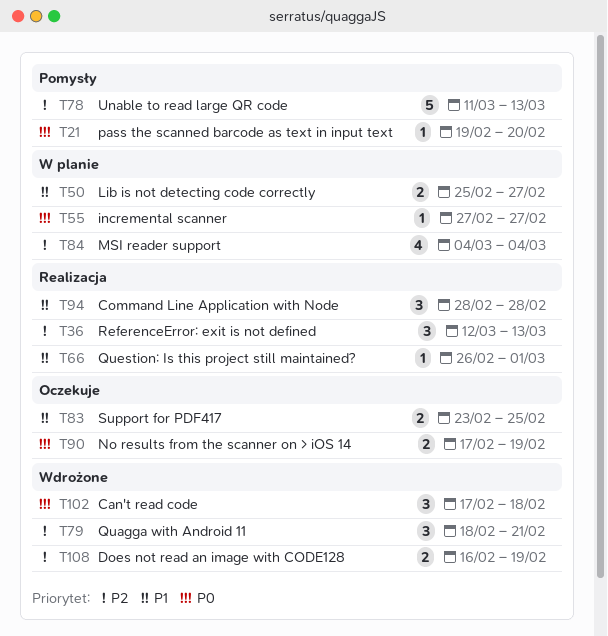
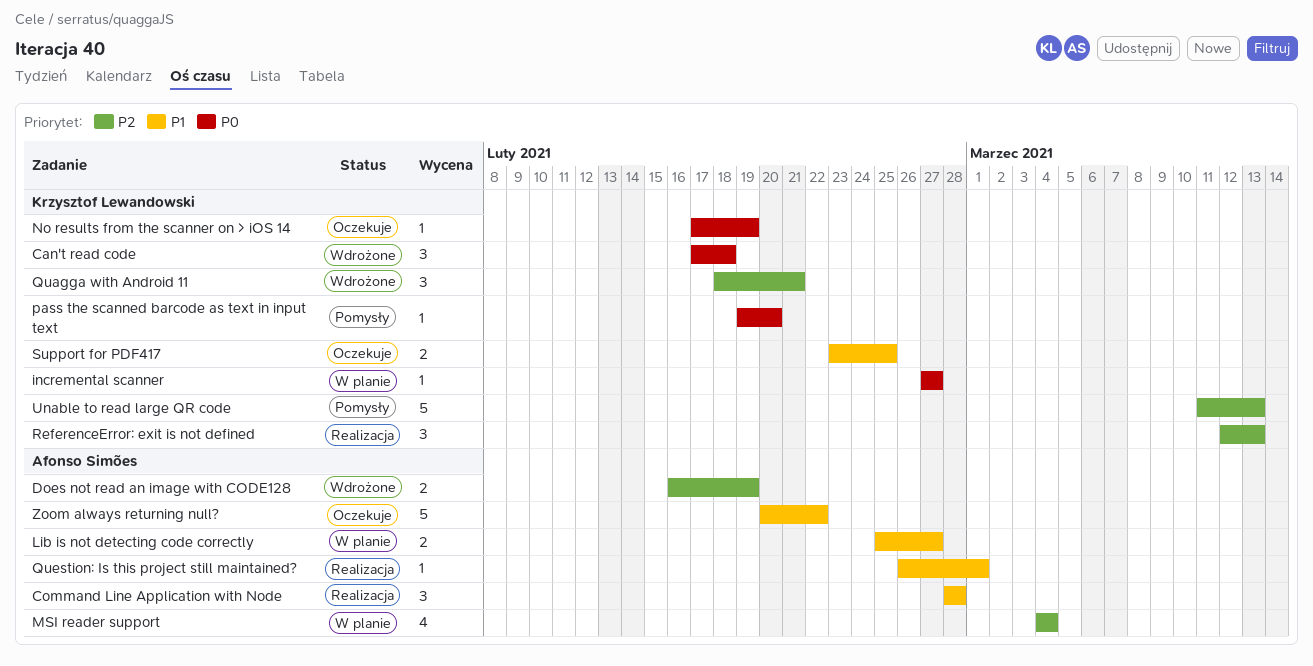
No results from the scanner on > iOS 14, estimate: 2 -> 1
Zoom always returning null?: none -> present

